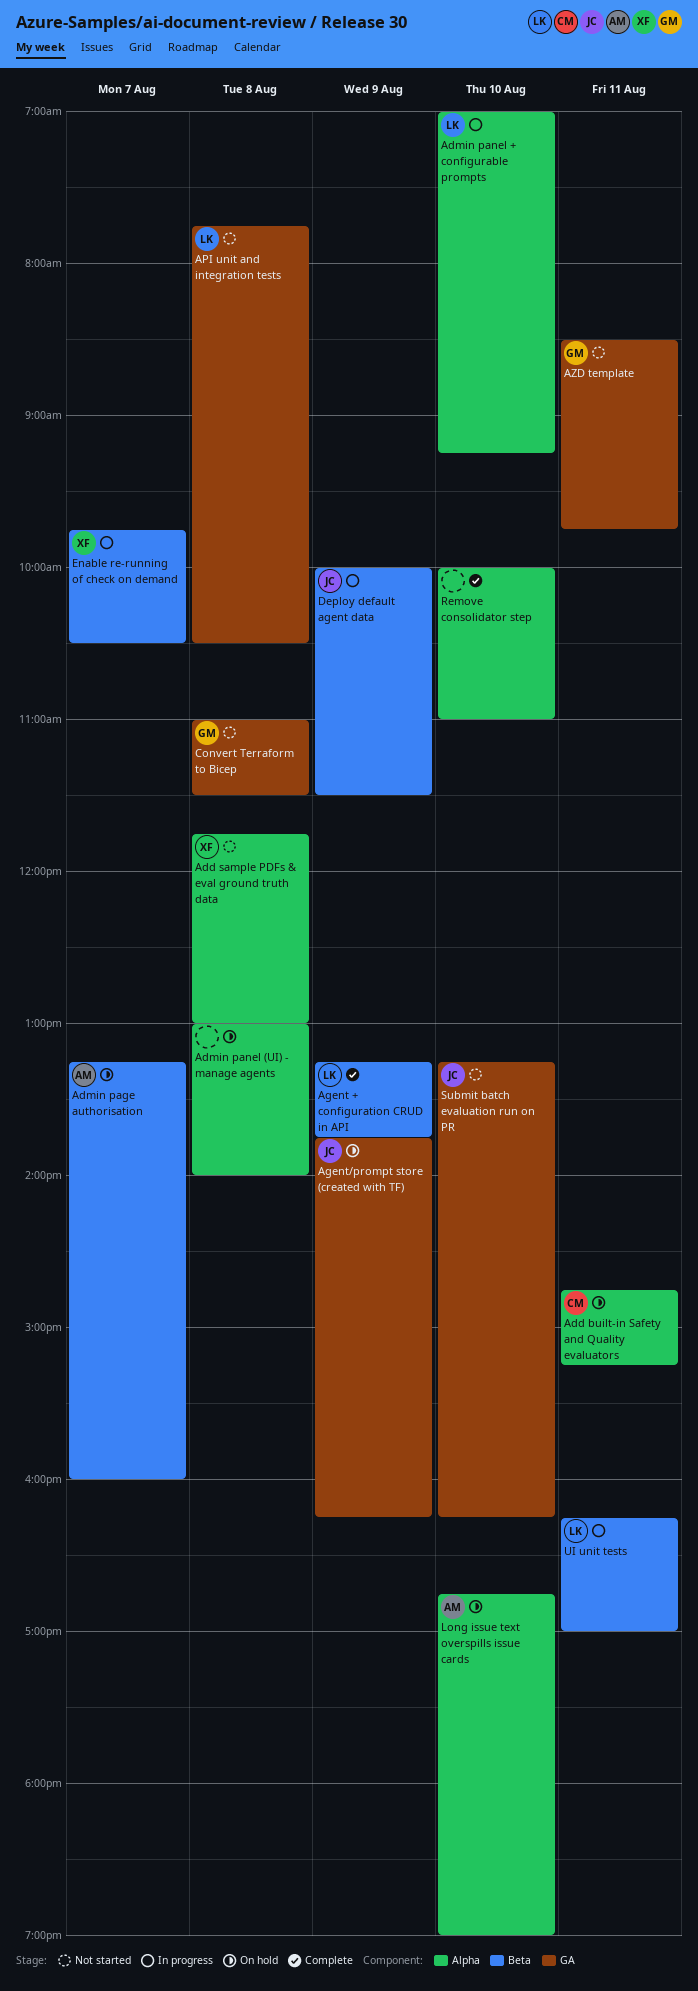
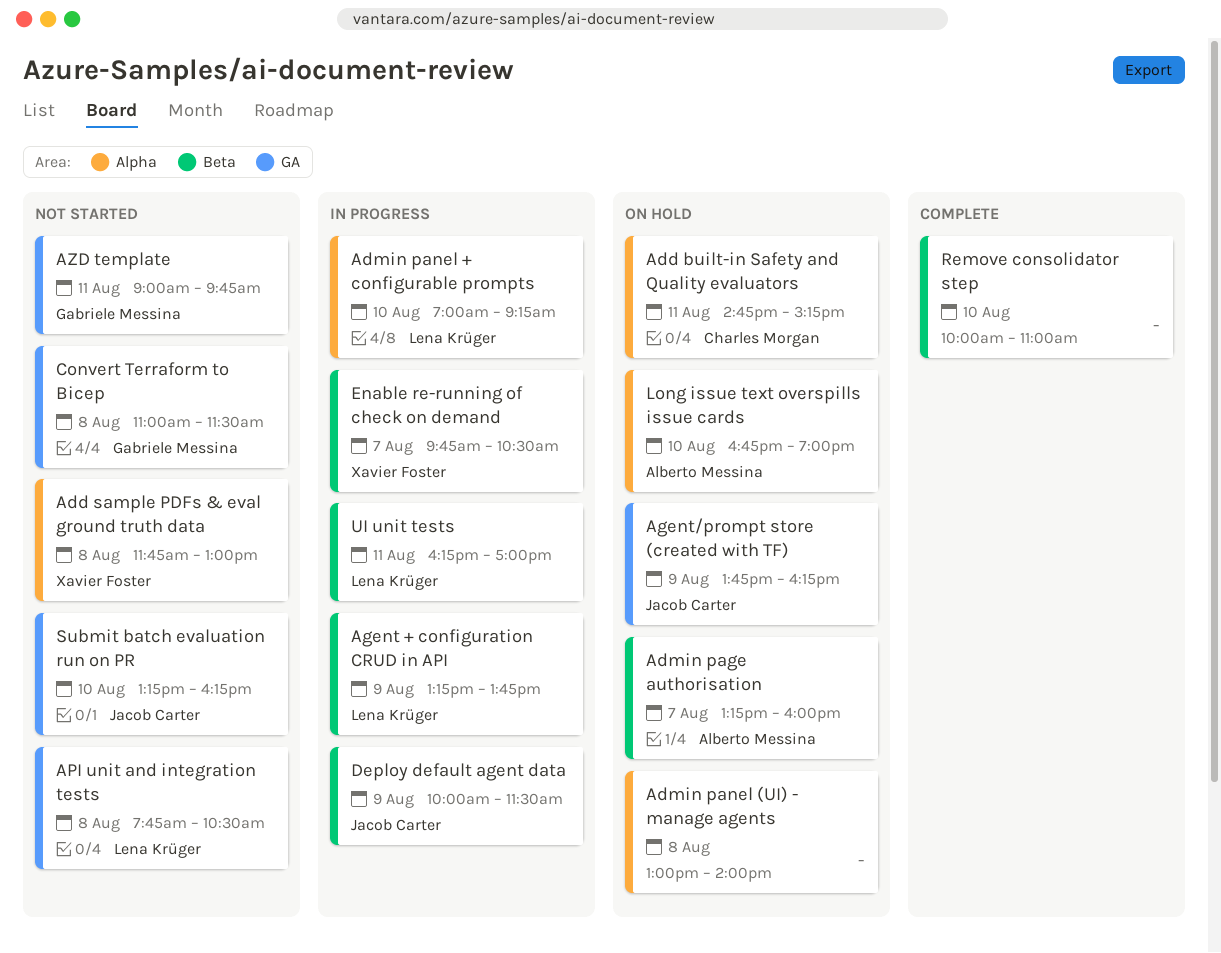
Agent + configuration CRUD in API, status: Complete -> In progress
AZD template, begins: 08:30 -> 09:00
Remove consolidator step, label: Alpha -> Beta

